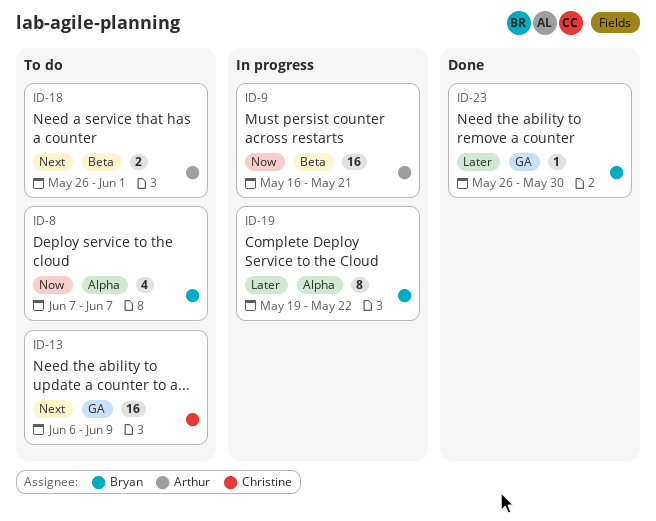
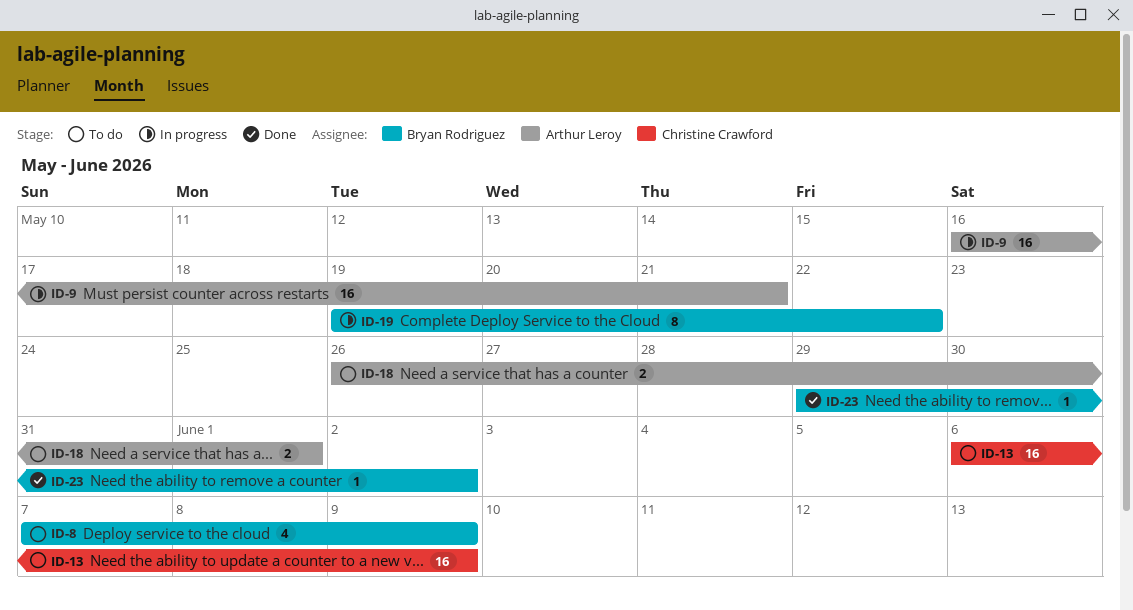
ID-8, due: Jun 7 -> Jun 9
ID-23, start: May 26 -> May 29
ID-23, due: May 30 -> Jun 2

